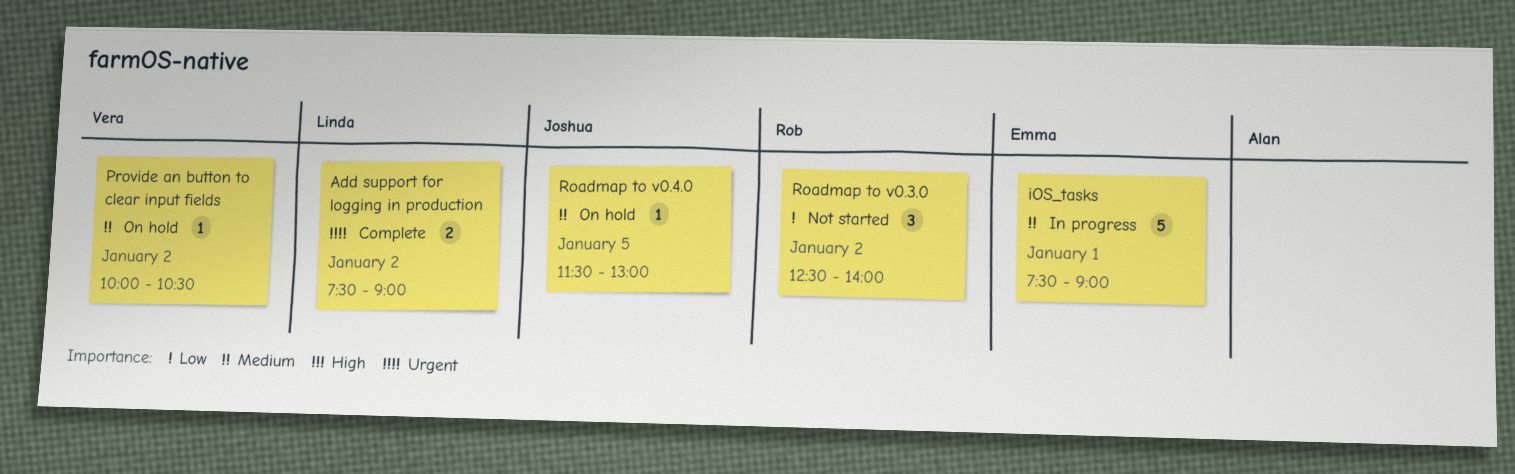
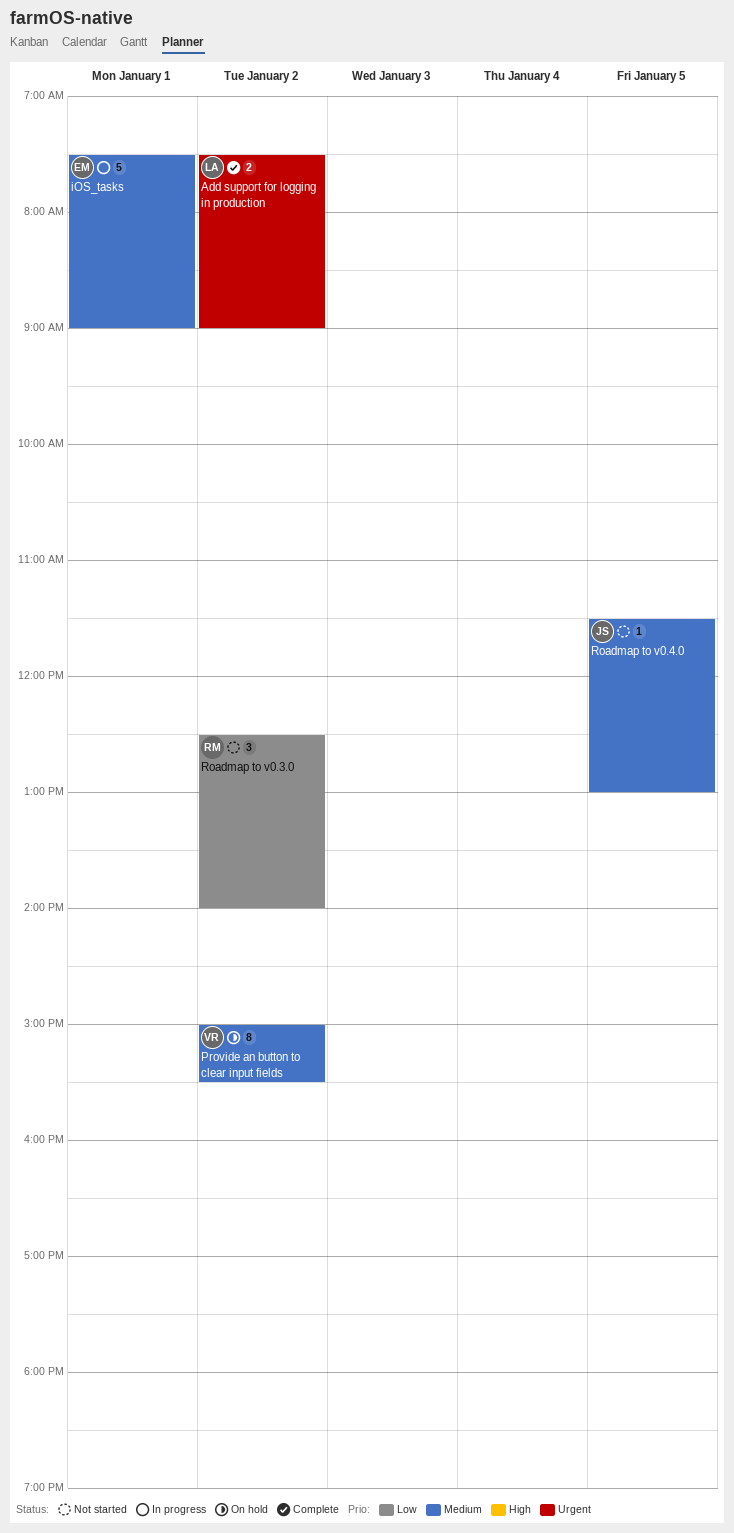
Provide an button to clear input fields, estimate: 1 -> 8
Provide an button to clear input fields, begins: 10:00 -> 15:00
Provide an button to clear input fields, ends: 10:30 -> 15:30
Roadmap to v0.4.0, status: On hold -> Not started

